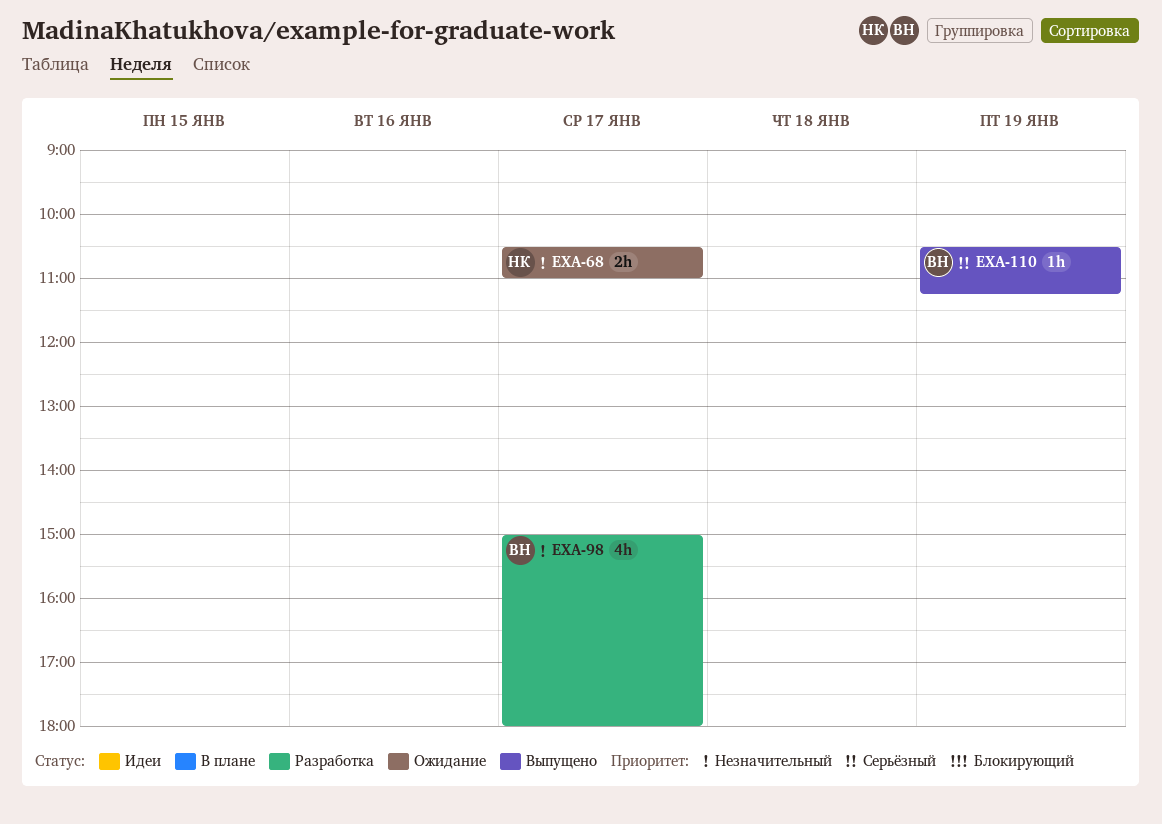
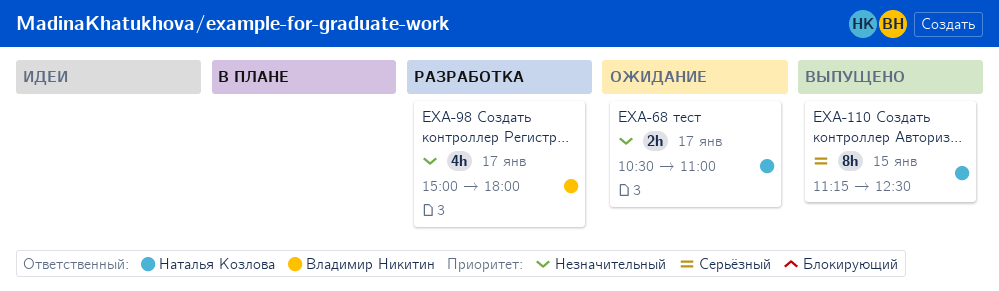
EXA-110, owner: Владимир Никитин -> Наталья Козлова
EXA-110, estimate: 1h -> 8h
EXA-110, day: Jan 19 -> Jan 15
EXA-110, begins: 10:30 -> 11:15
EXA-110, ends: 11:15 -> 12:30

